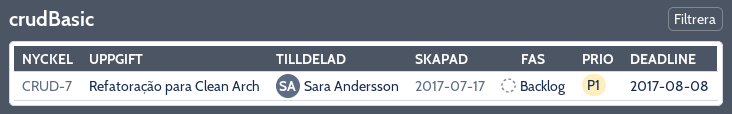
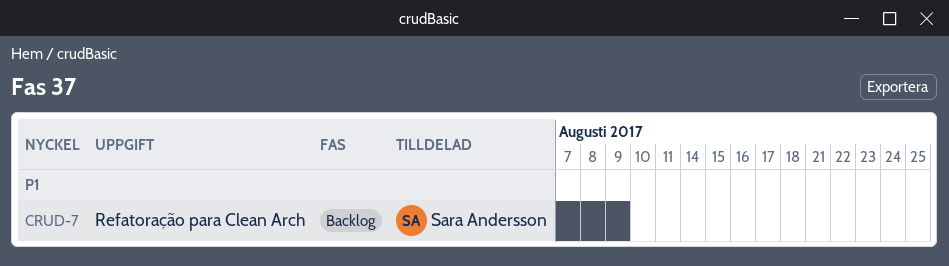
CRUD-7, due: Aug 8 -> Aug 9

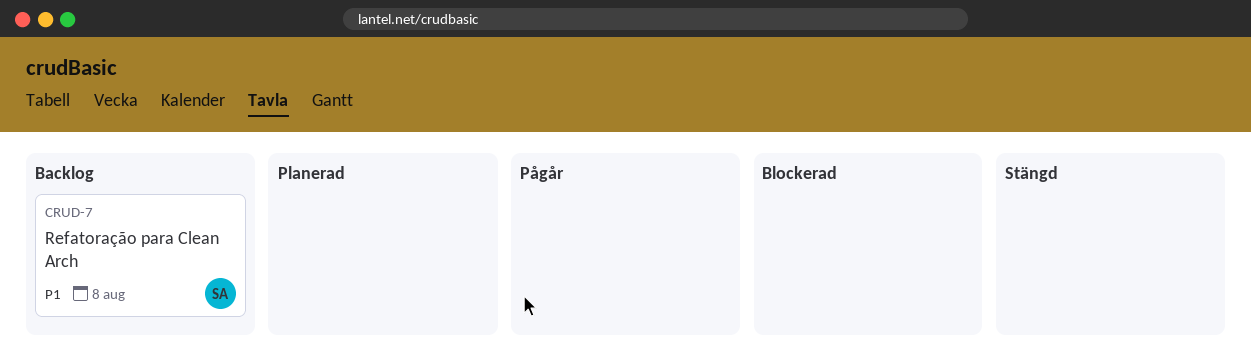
CRUD-7, due: Aug 9 -> Aug 8

